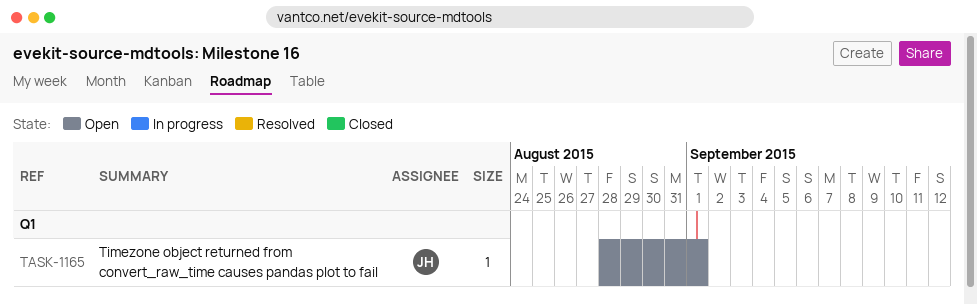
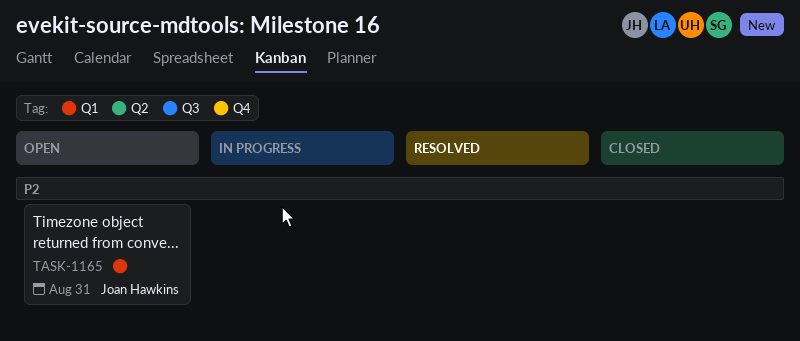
TASK-1165, due: Sep 1 -> Aug 31

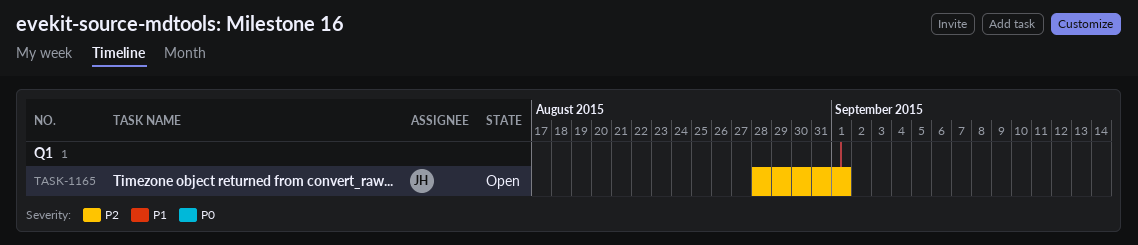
TASK-1165, due: Aug 31 -> Sep 1

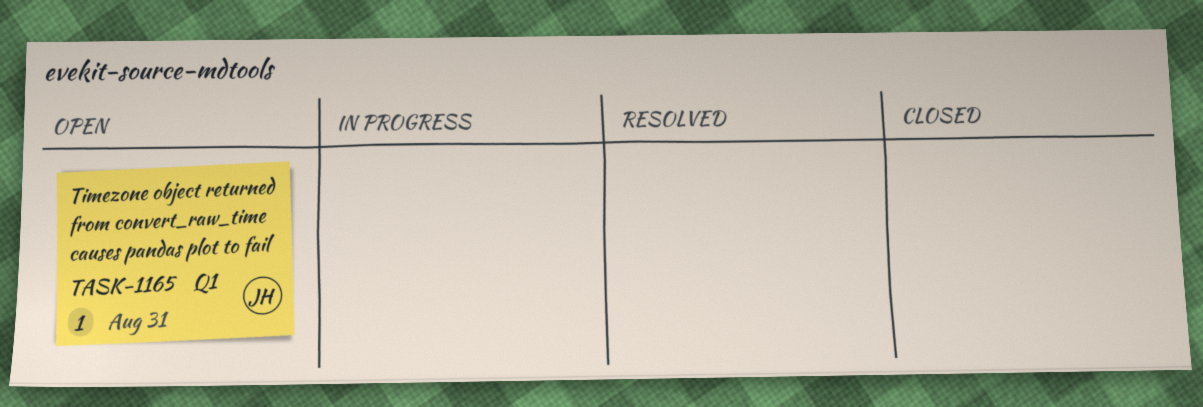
TASK-1165, due: Sep 1 -> Aug 31

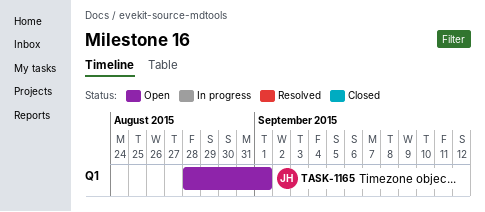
TASK-1165, due: Aug 31 -> Sep 1

